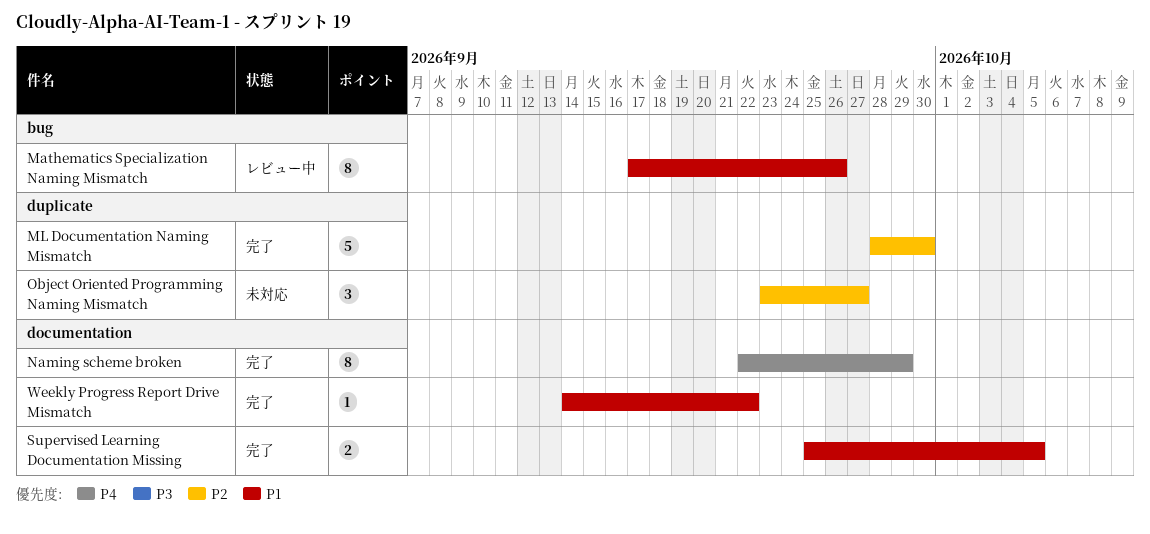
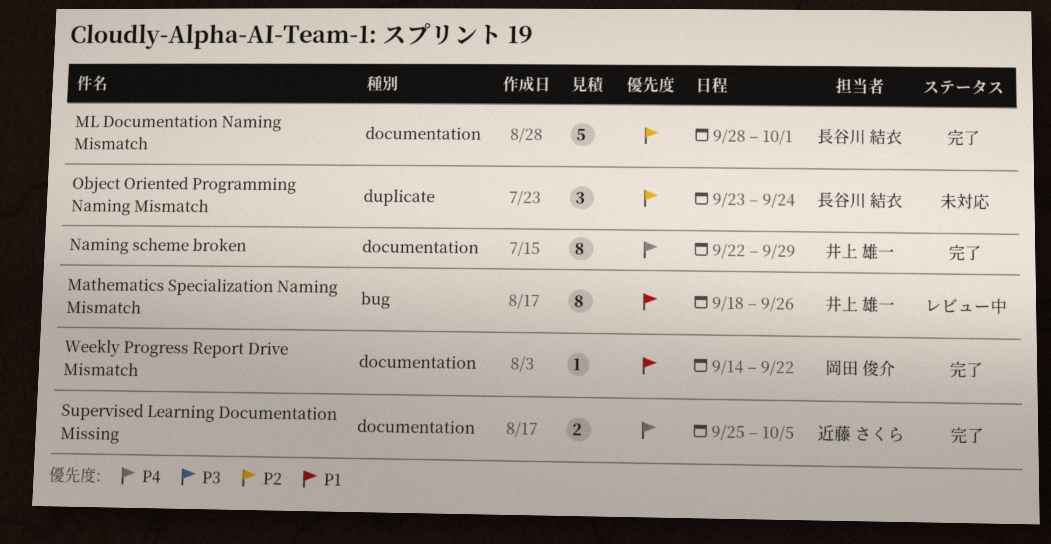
Mathematics Specialization Naming Mismatch, start: Sep 17 -> Sep 18
ML Documentation Naming Mismatch, label: duplicate -> documentation
ML Documentation Naming Mismatch, due: Sep 30 -> Oct 1
Object Oriented Programming Naming Mismatch, due: Sep 27 -> Sep 24
Supervised Learning Documentation Missing, priority: P1 -> P4

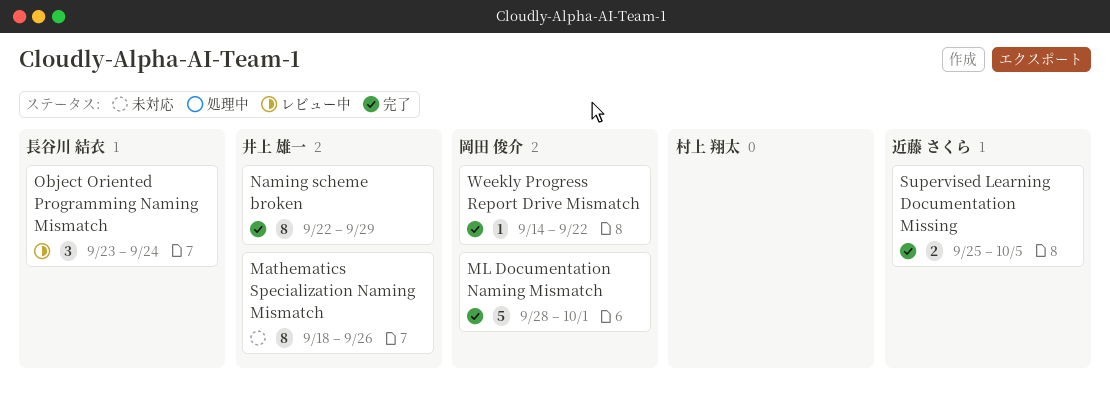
Mathematics Specialization Naming Mismatch, status: レビュー中 -> 未対応
ML Documentation Naming Mismatch, owner: 長谷川 結衣 -> 岡田 俊介
Object Oriented Programming Naming Mismatch, status: 未対応 -> レビュー中

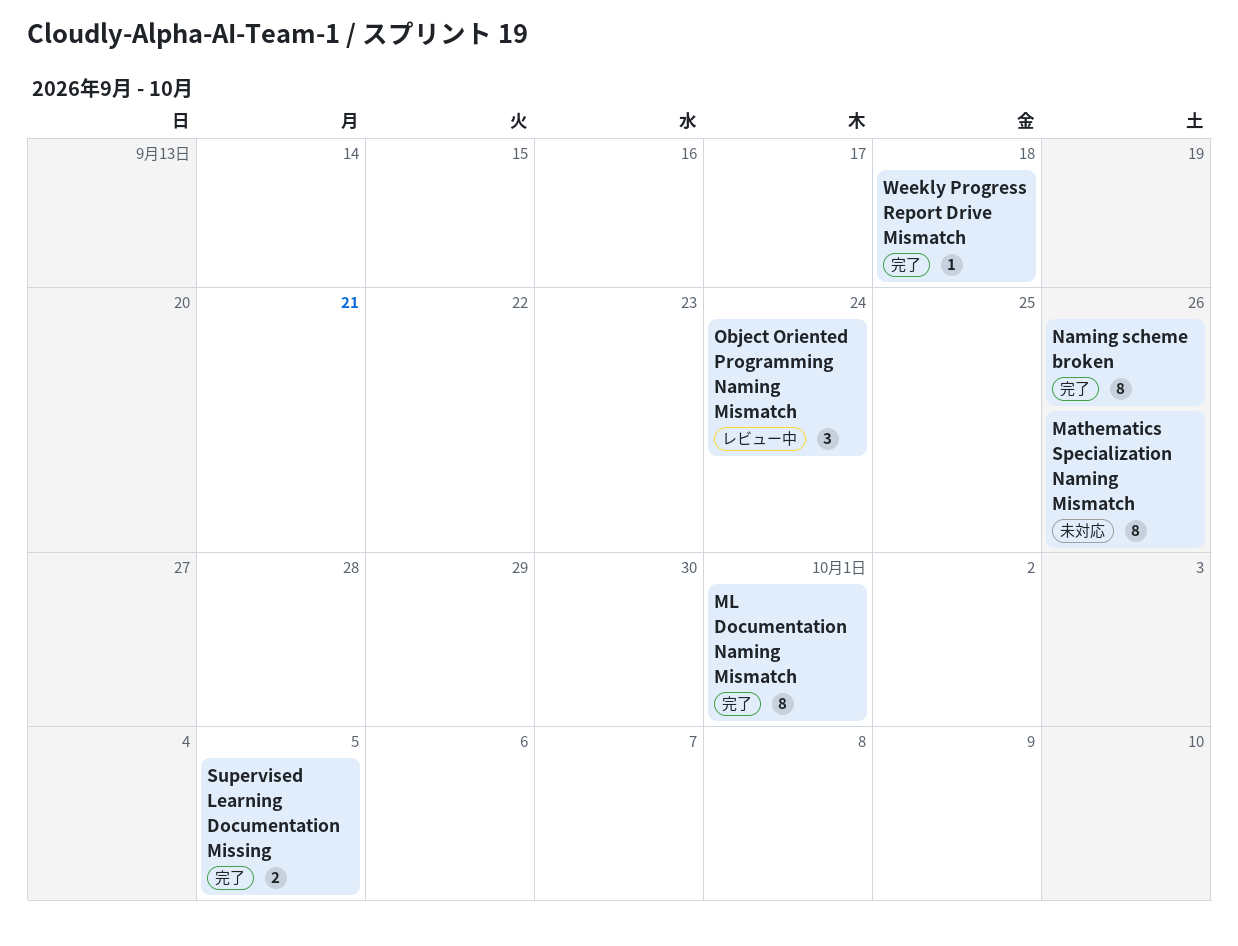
ML Documentation Naming Mismatch, estimate: 5 -> 8
Naming scheme broken, due: Sep 29 -> Sep 26
Weekly Progress Report Drive Mismatch, due: Sep 22 -> Sep 18

